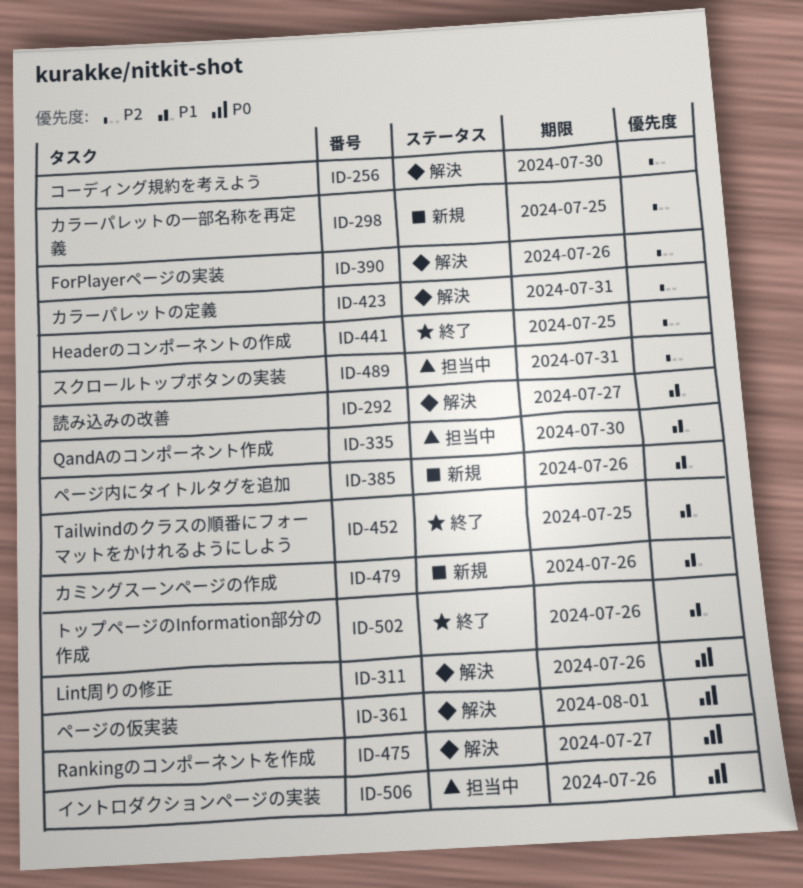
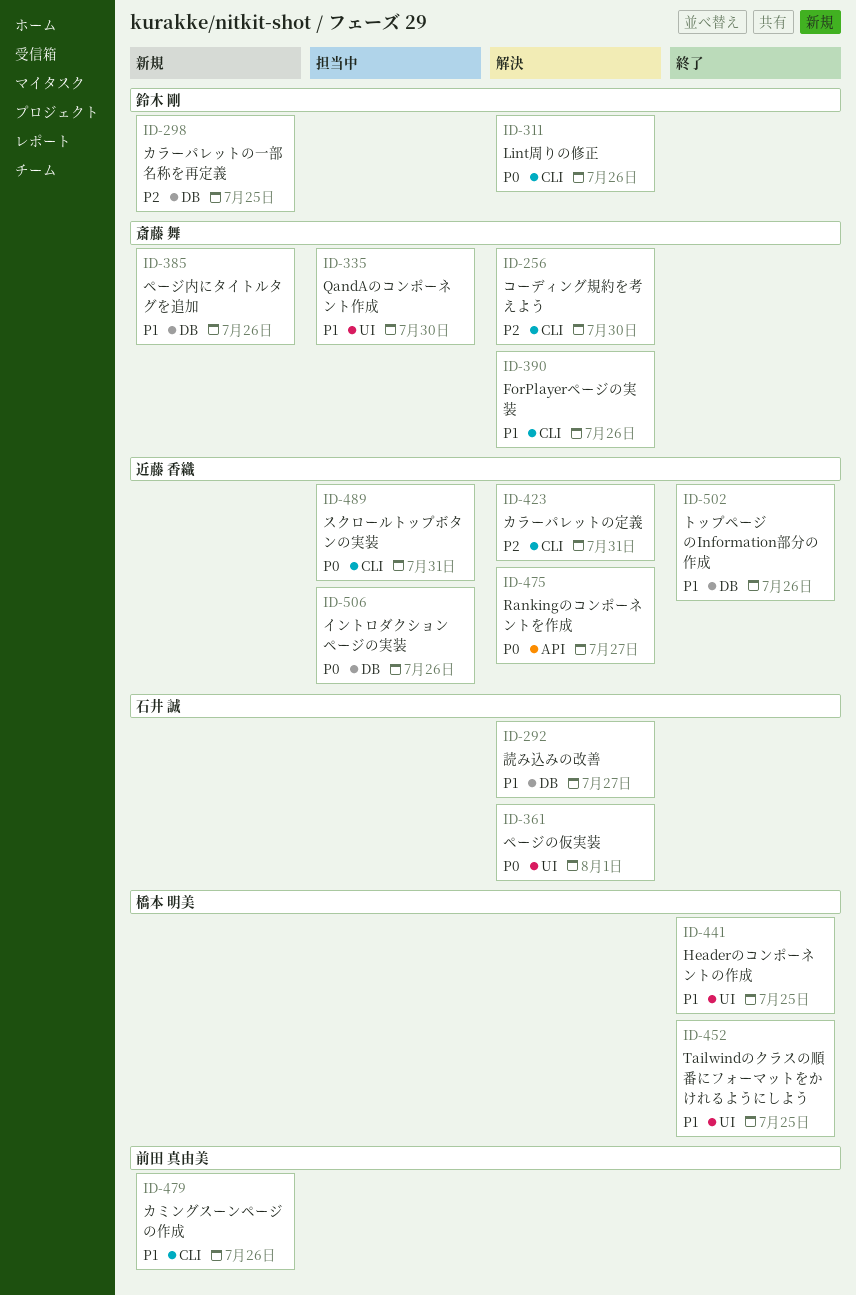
ID-390, priority: P2 -> P1
ID-441, priority: P2 -> P1
ID-489, priority: P2 -> P0

